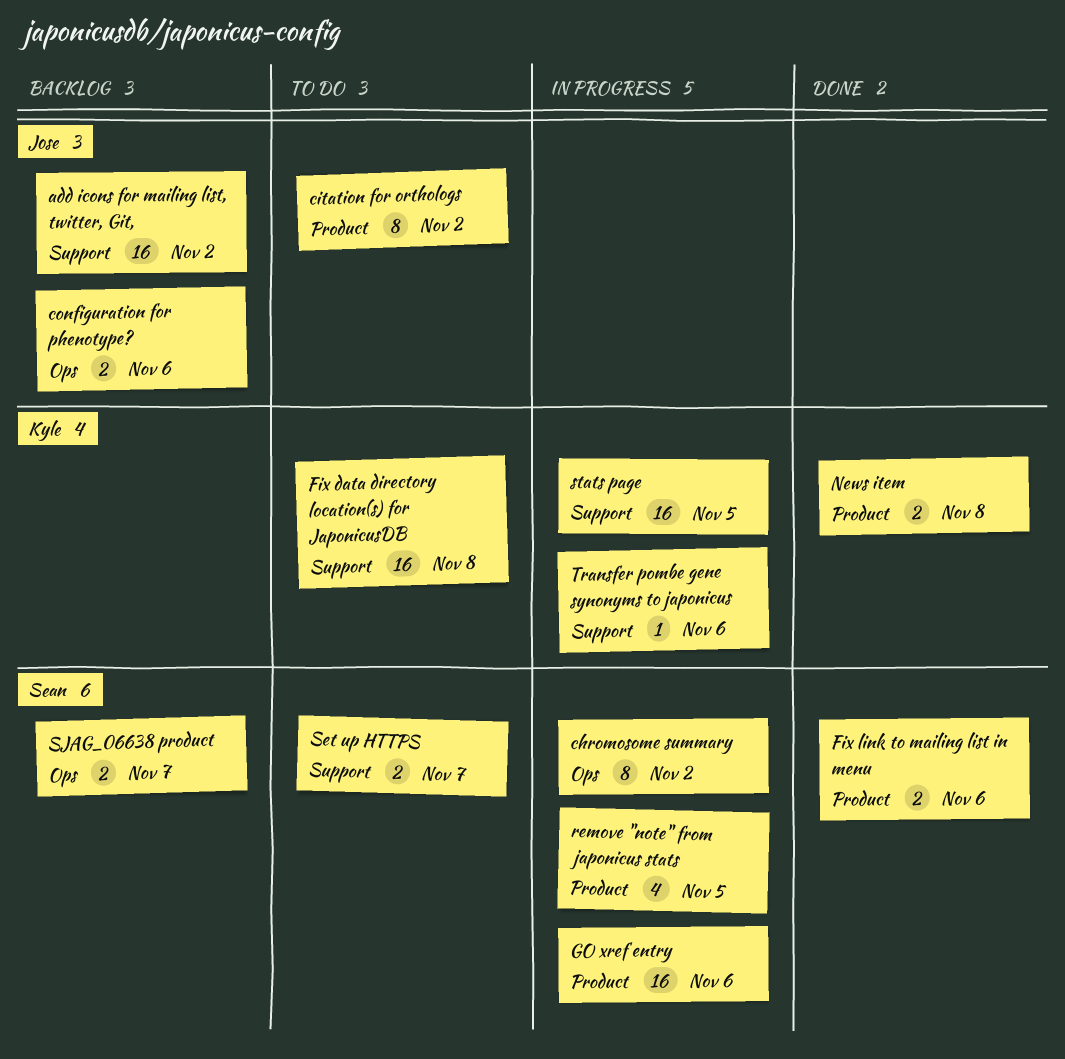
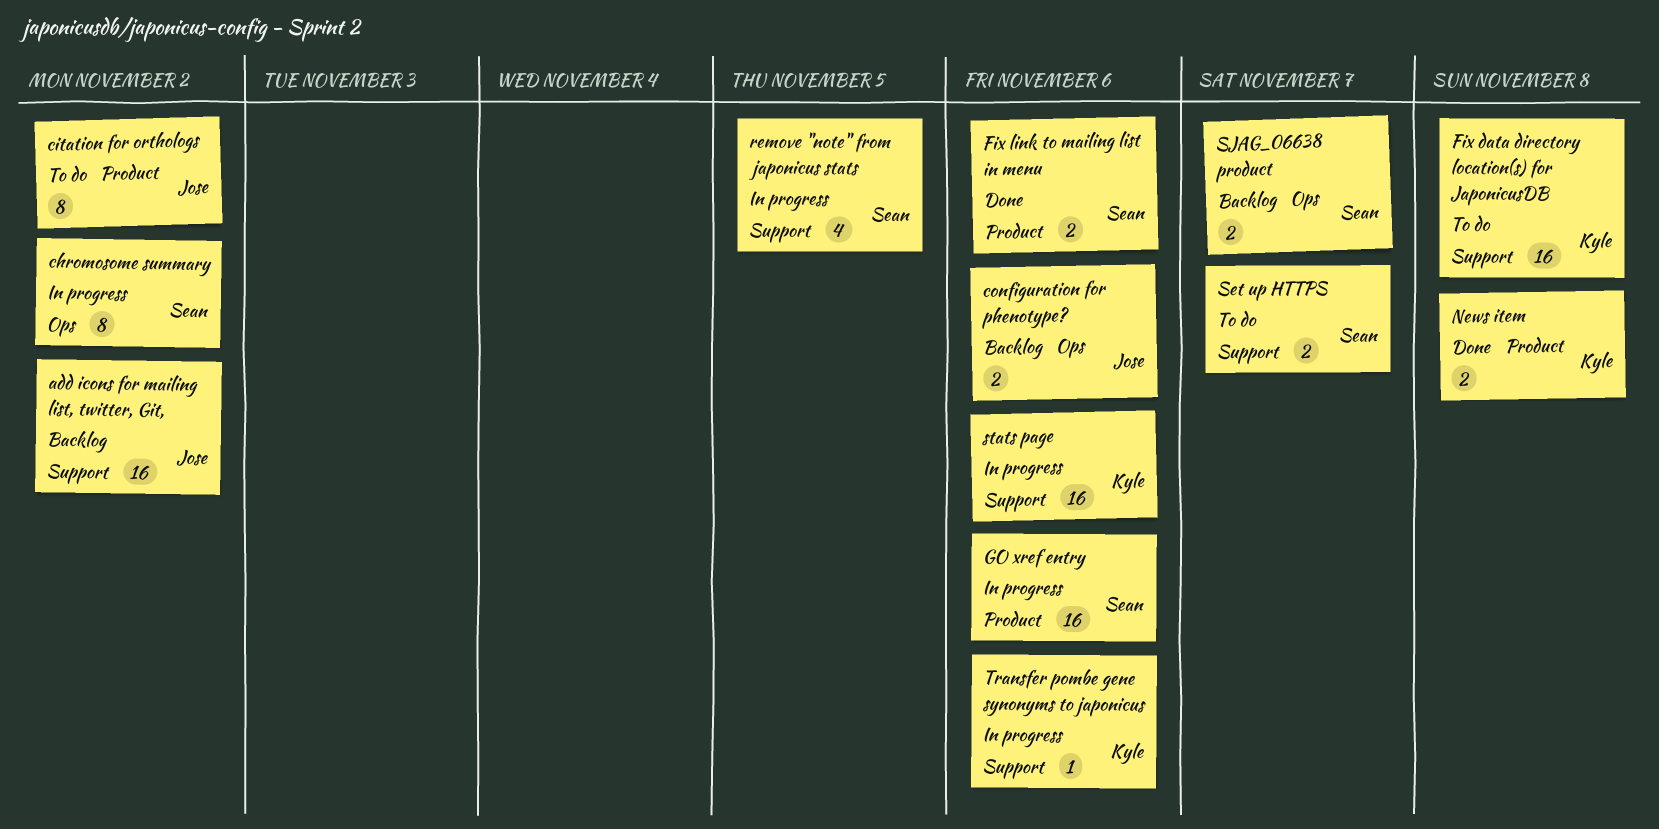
remove "note" from japonicus stats, label: Product -> Support
stats page, due: Nov 5 -> Nov 6

